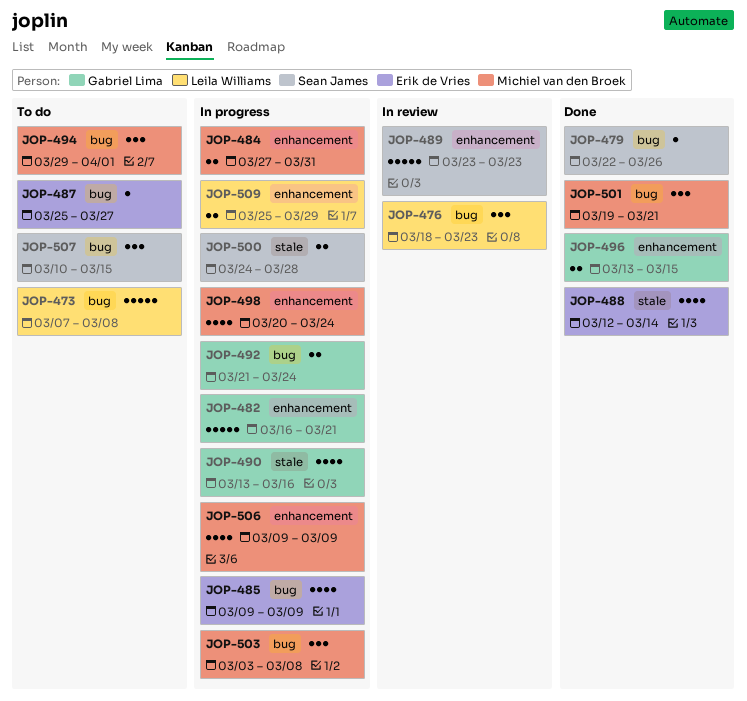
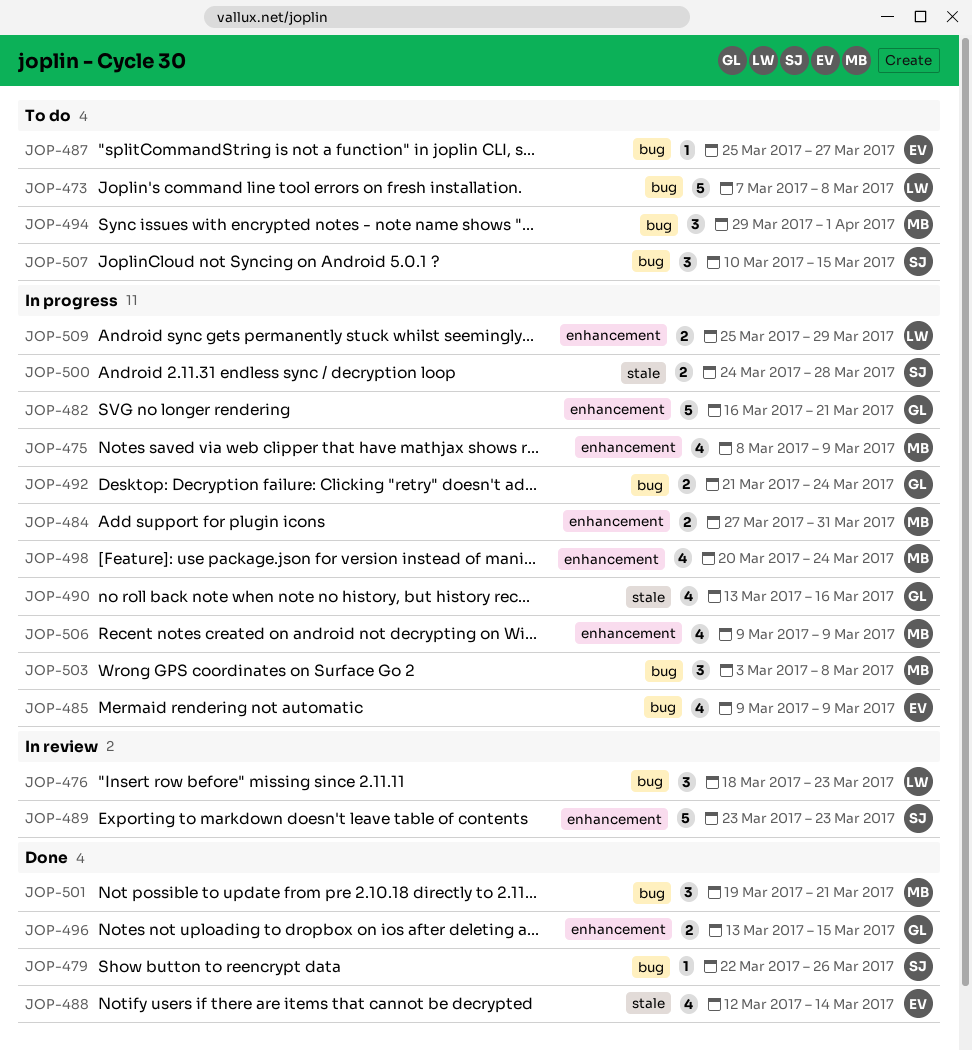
JOP-475: none -> present

